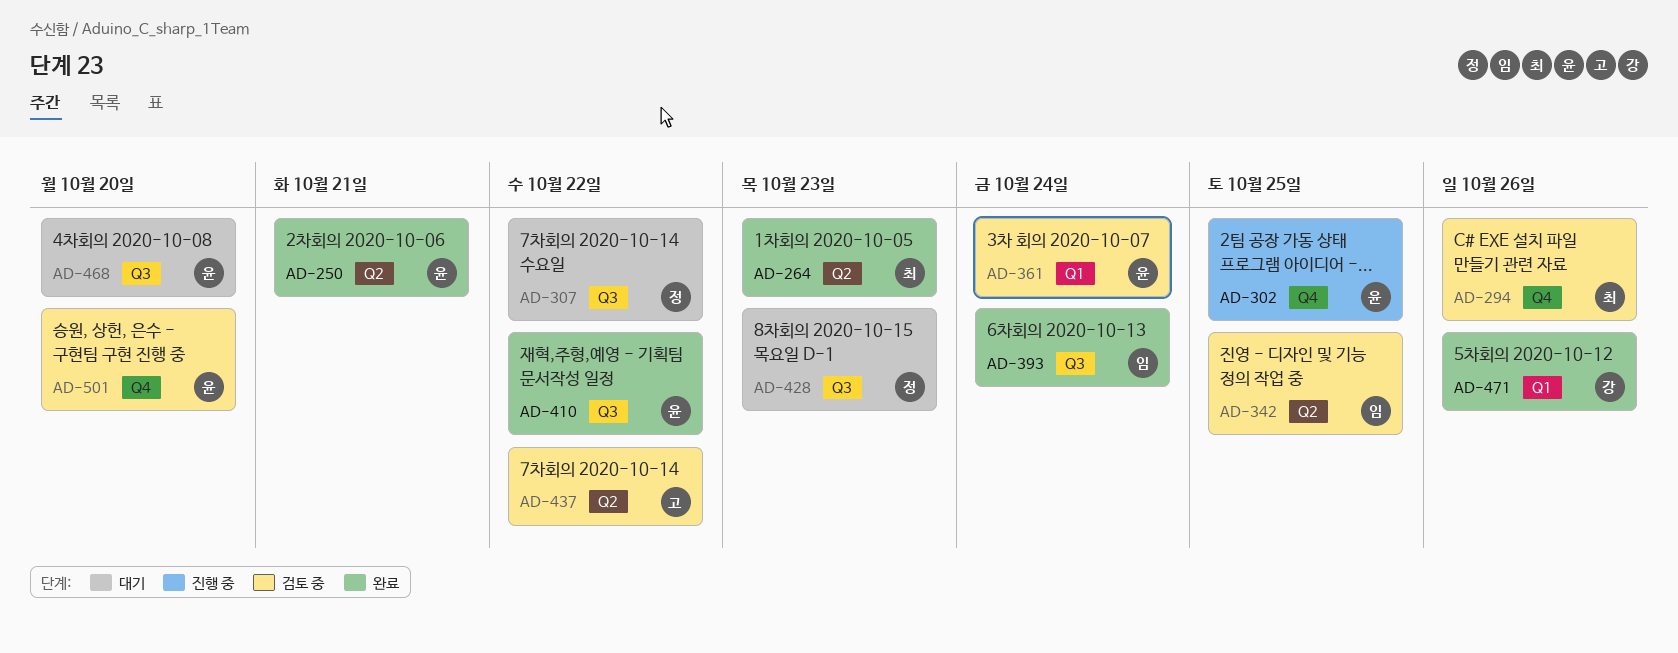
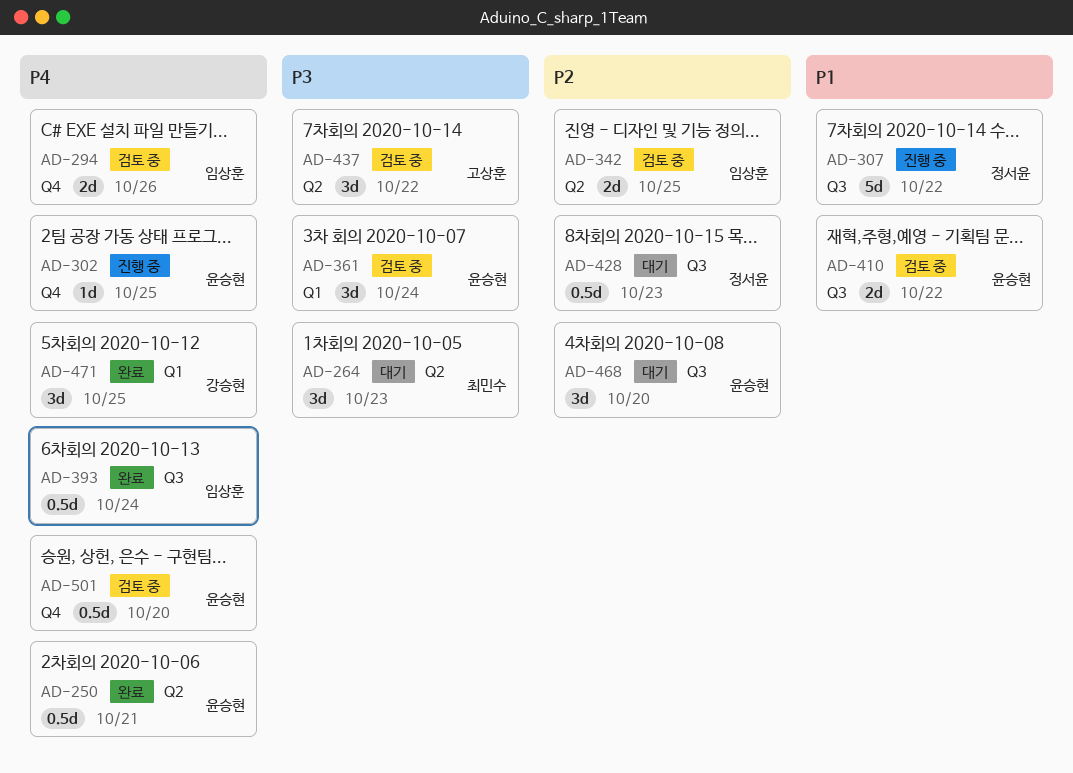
AD-264, status: 완료 -> 대기
AD-294, owner: 최민수 -> 임상훈
AD-307, status: 대기 -> 진행 중
AD-410, status: 완료 -> 검토 중
AD-471, due: Oct 26 -> Oct 25

